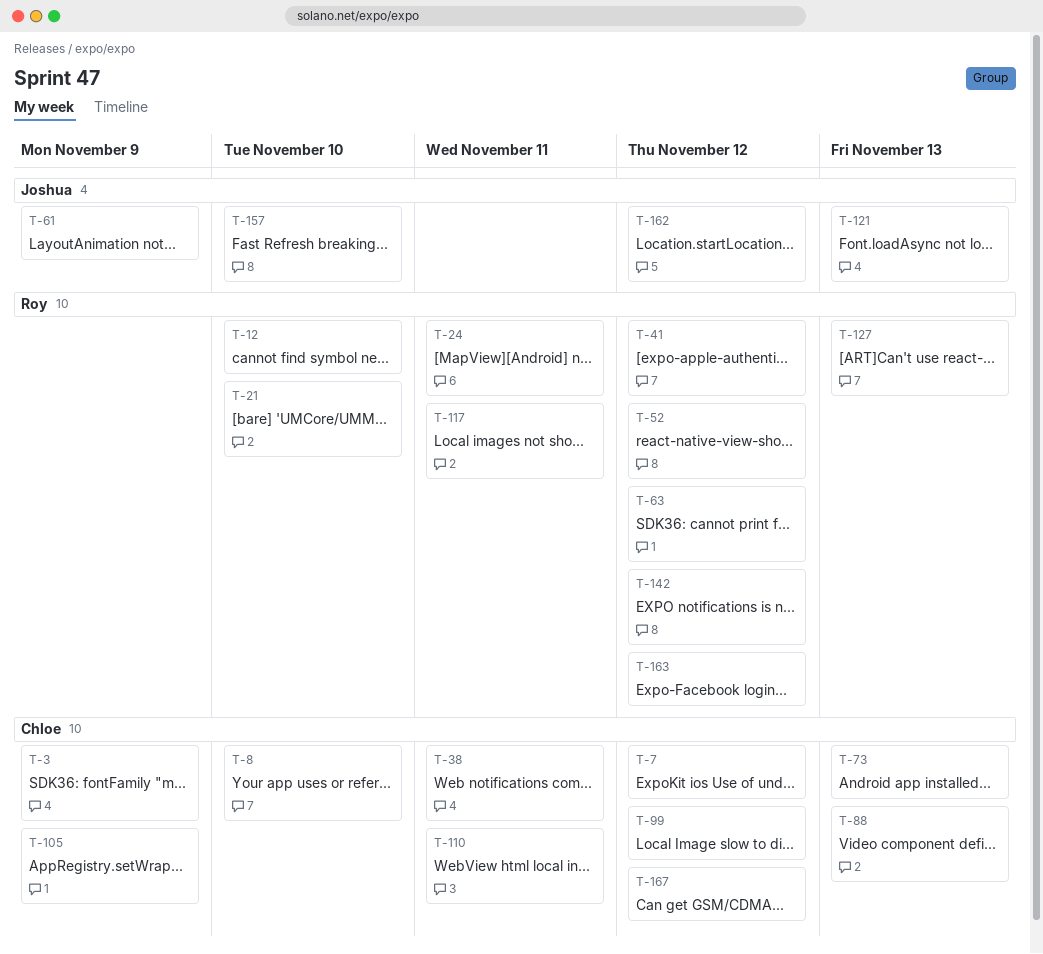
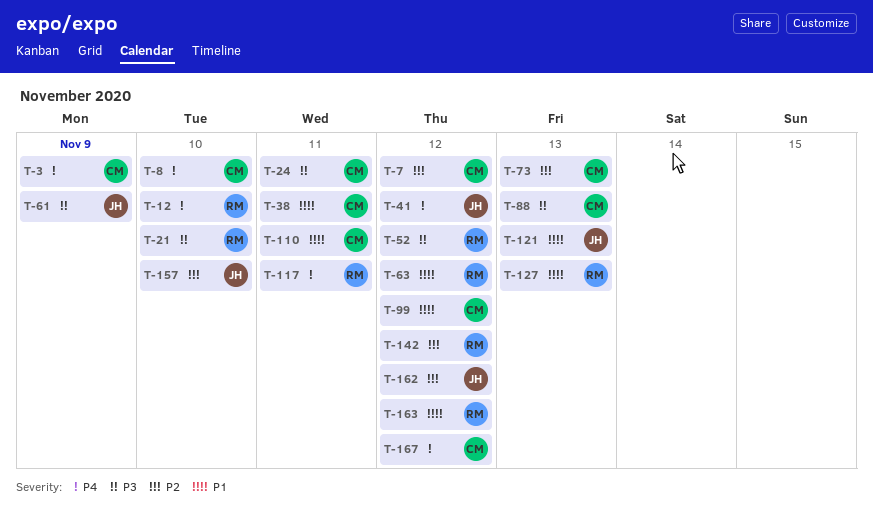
T-24, owner: Roy -> Chloe
T-41, owner: Roy -> Joshua
T-105: present -> none

